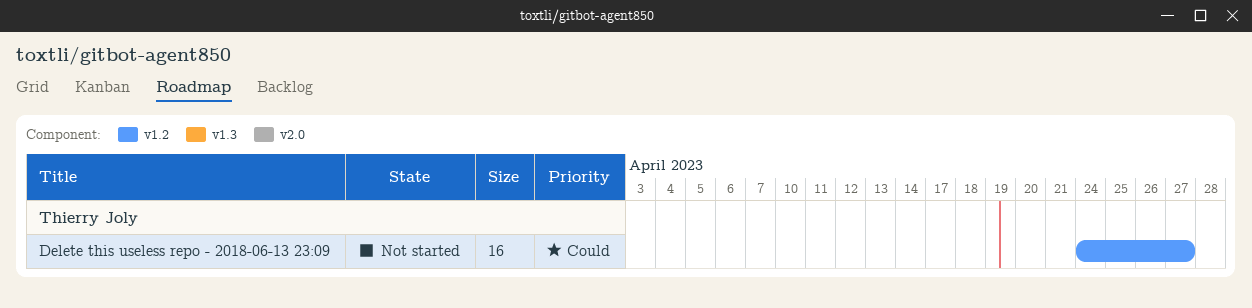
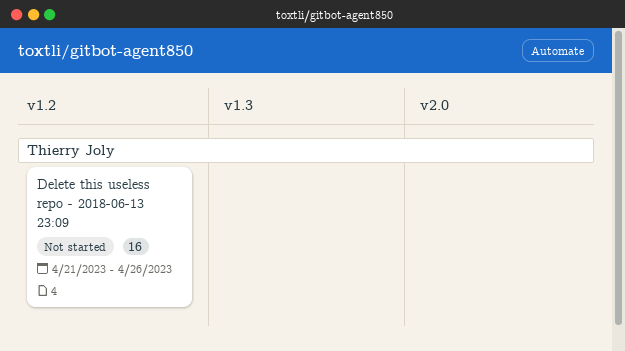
Delete this useless repo - 2018-06-13 23:09, start: Apr 24 -> Apr 21
Delete this useless repo - 2018-06-13 23:09, due: Apr 27 -> Apr 26

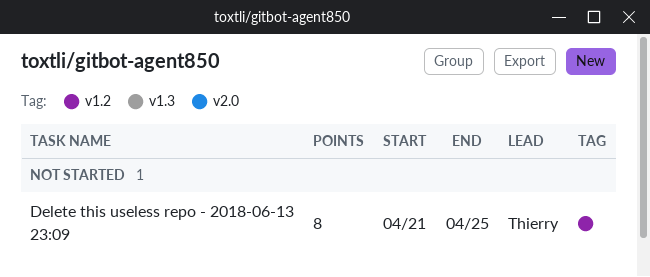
Delete this useless repo - 2018-06-13 23:09, estimate: 16 -> 8
Delete this useless repo - 2018-06-13 23:09, due: Apr 26 -> Apr 25

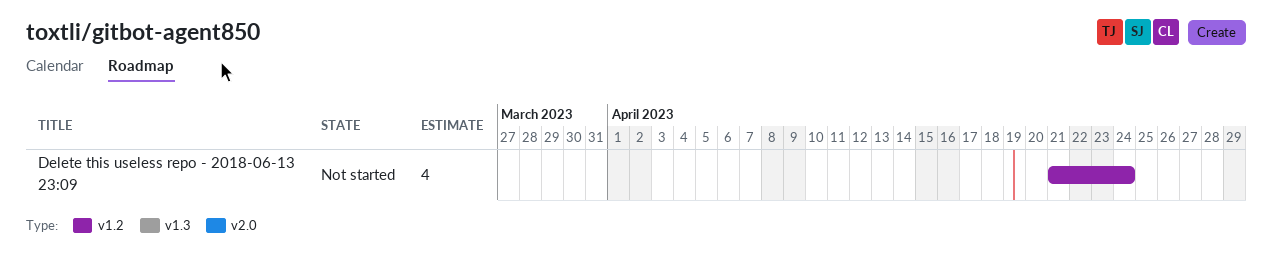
Delete this useless repo - 2018-06-13 23:09, estimate: 8 -> 4
Delete this useless repo - 2018-06-13 23:09, due: Apr 25 -> Apr 24

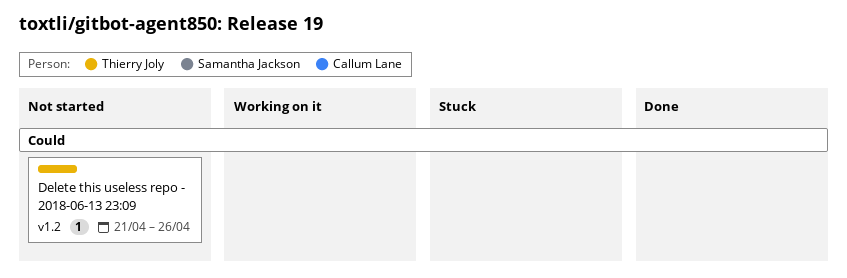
Delete this useless repo - 2018-06-13 23:09, estimate: 4 -> 1
Delete this useless repo - 2018-06-13 23:09, due: Apr 24 -> Apr 26

